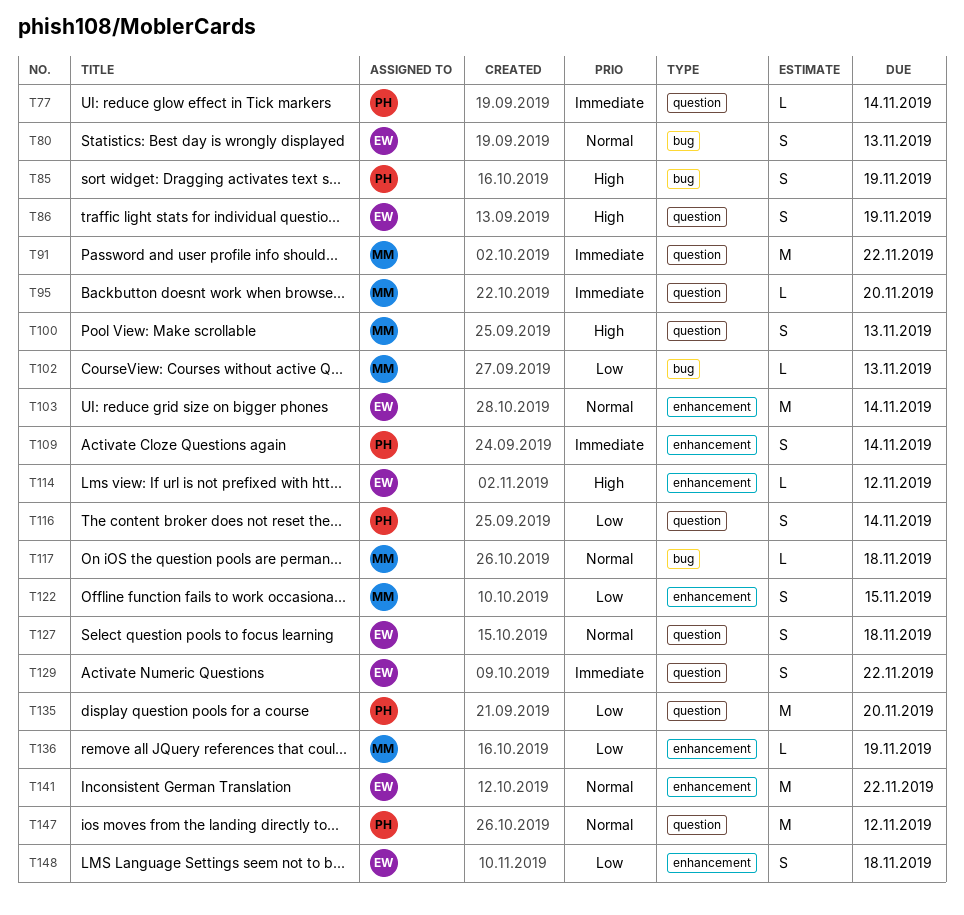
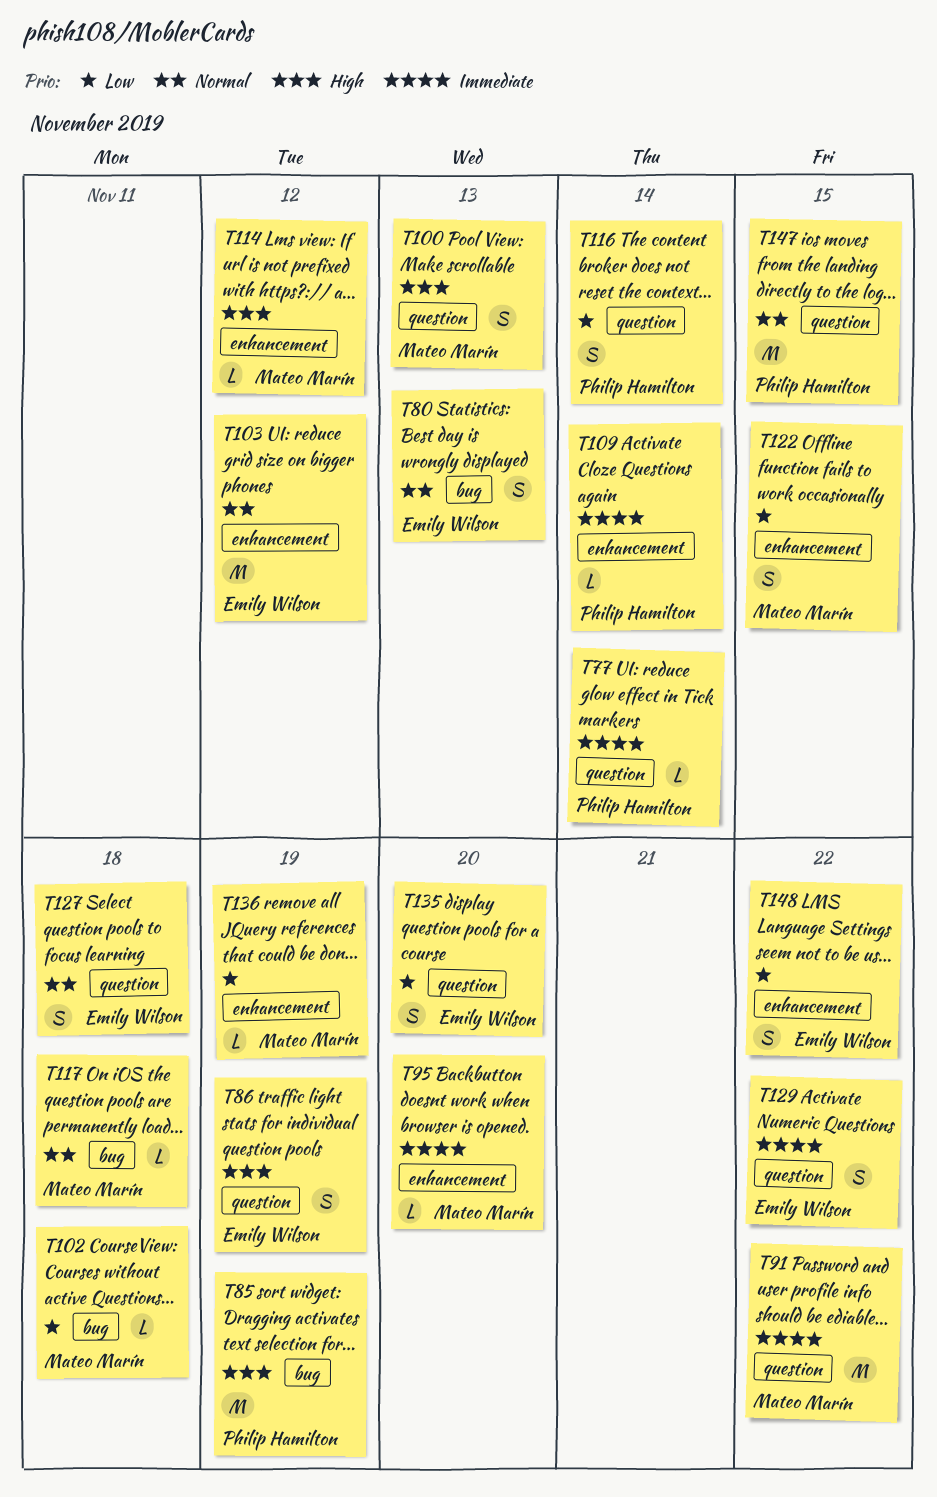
T85, estimate: S -> M
T95, label: question -> enhancement
T102, due: Nov 13 -> Nov 18
T103, due: Nov 14 -> Nov 12
T109, estimate: S -> L
T114, owner: Emily Wilson -> Mateo Marín
T135, owner: Philip Hamilton -> Emily Wilson
T135, estimate: M -> S
T141: present -> none
T147, due: Nov 12 -> Nov 15
T148, due: Nov 18 -> Nov 22

